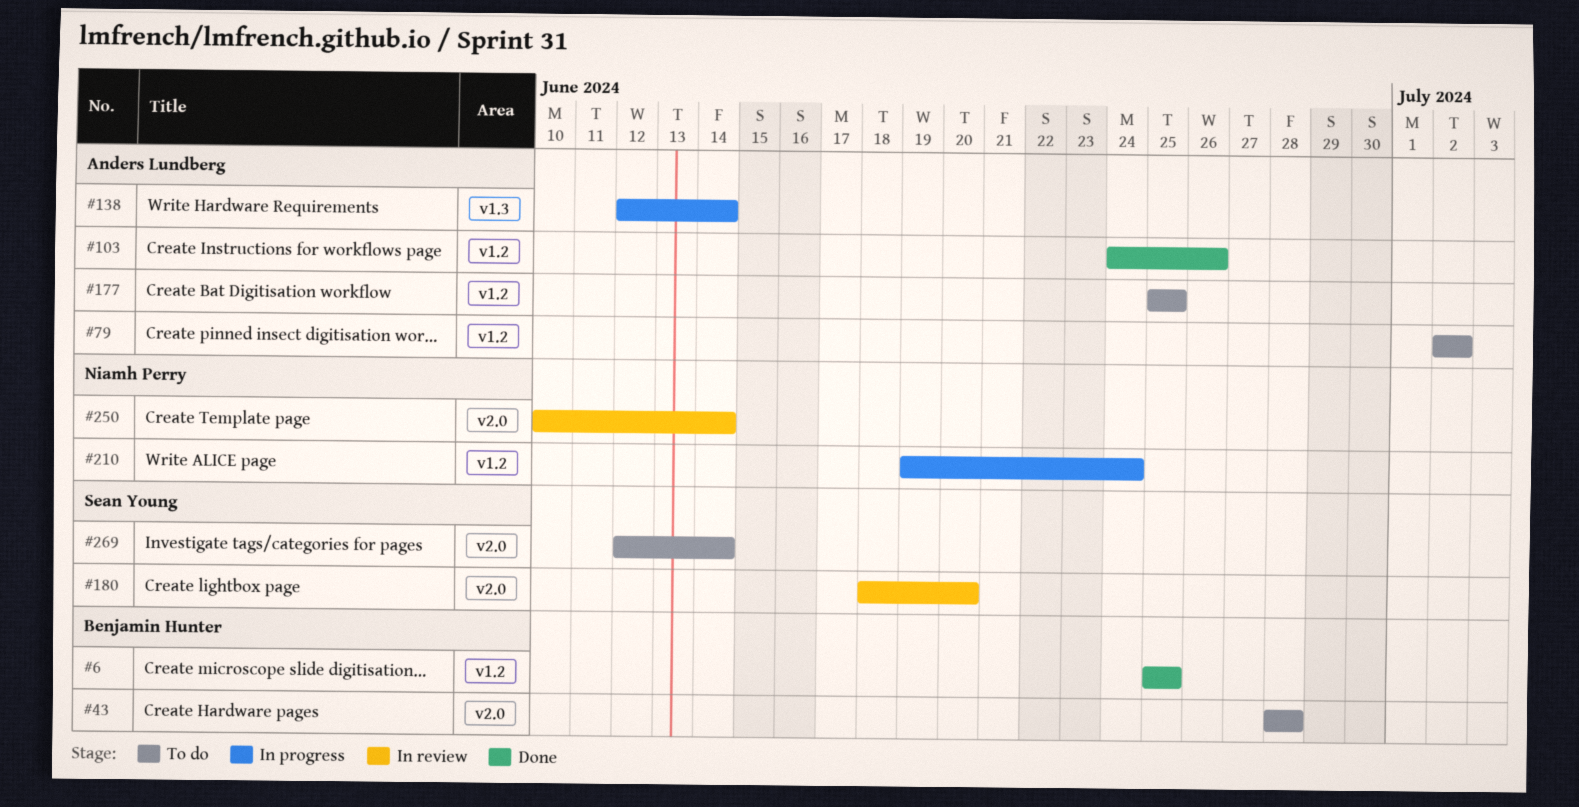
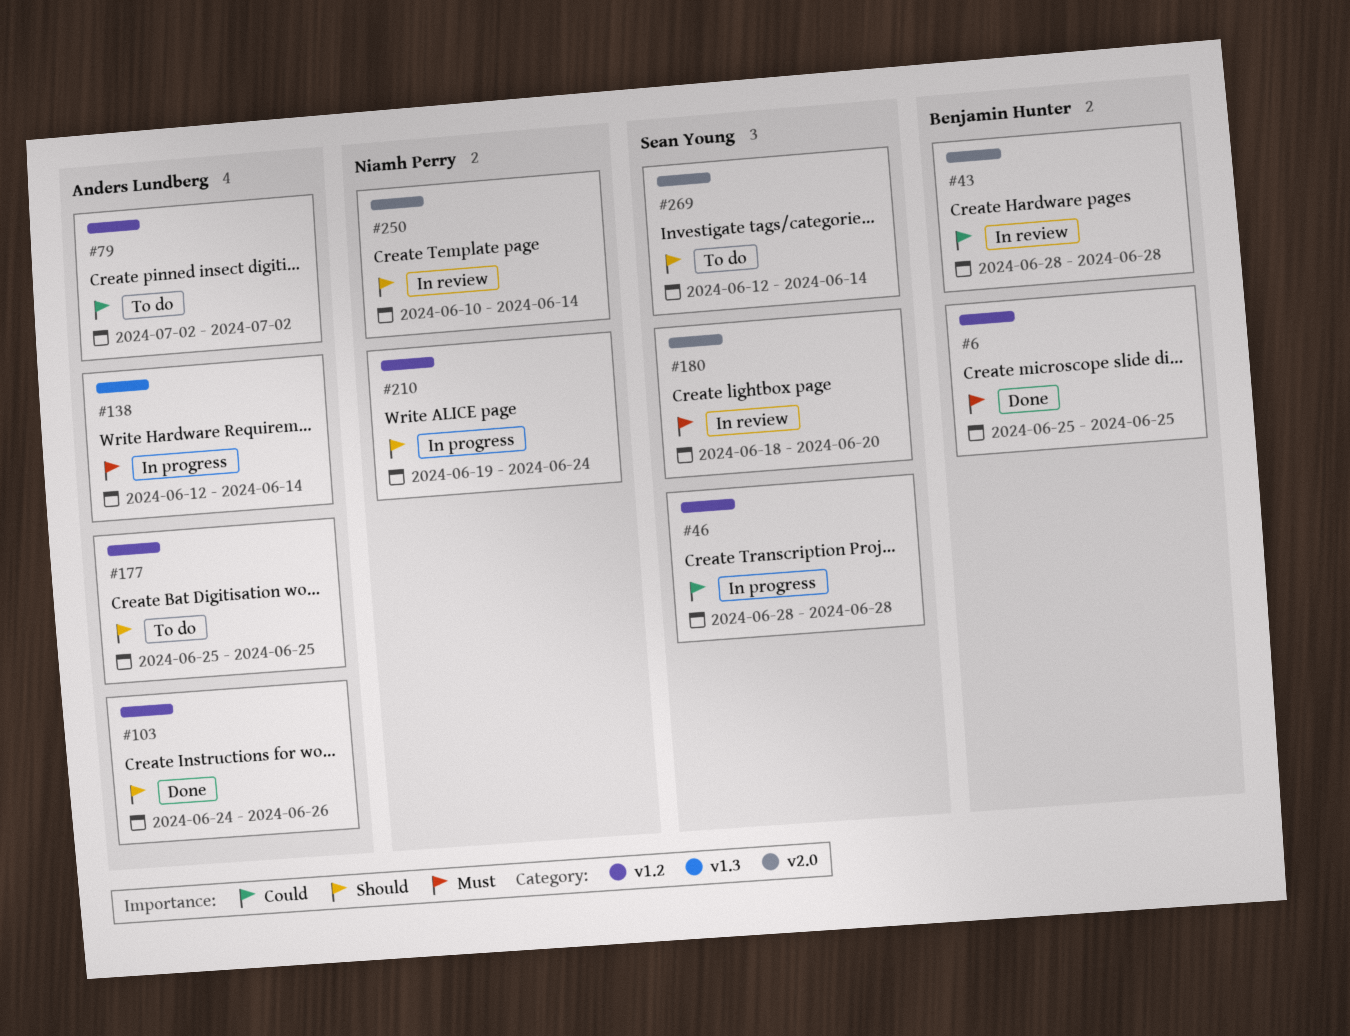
#43, status: To do -> In review
#46: none -> present

